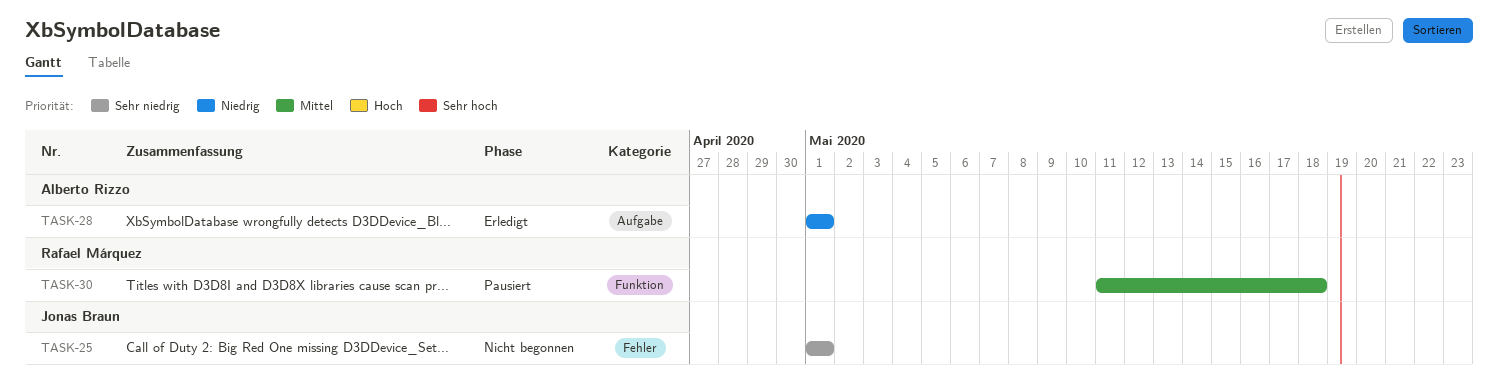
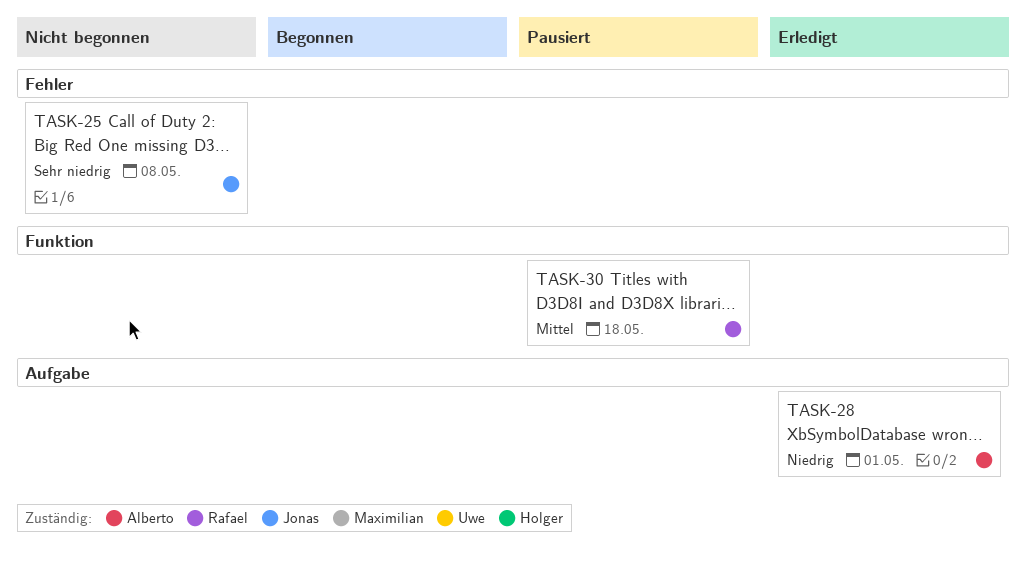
TASK-25, due: May 1 -> May 8

